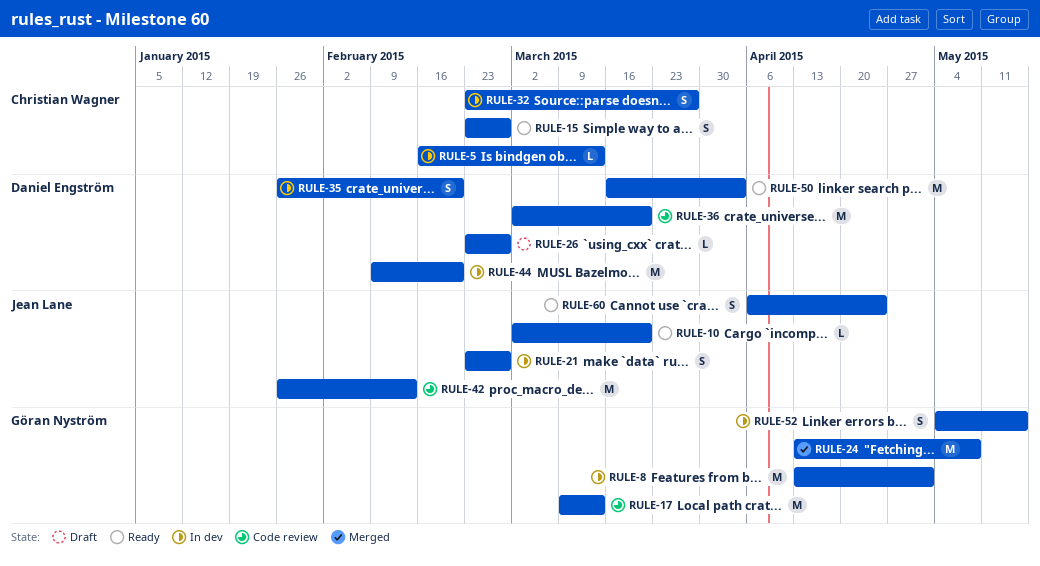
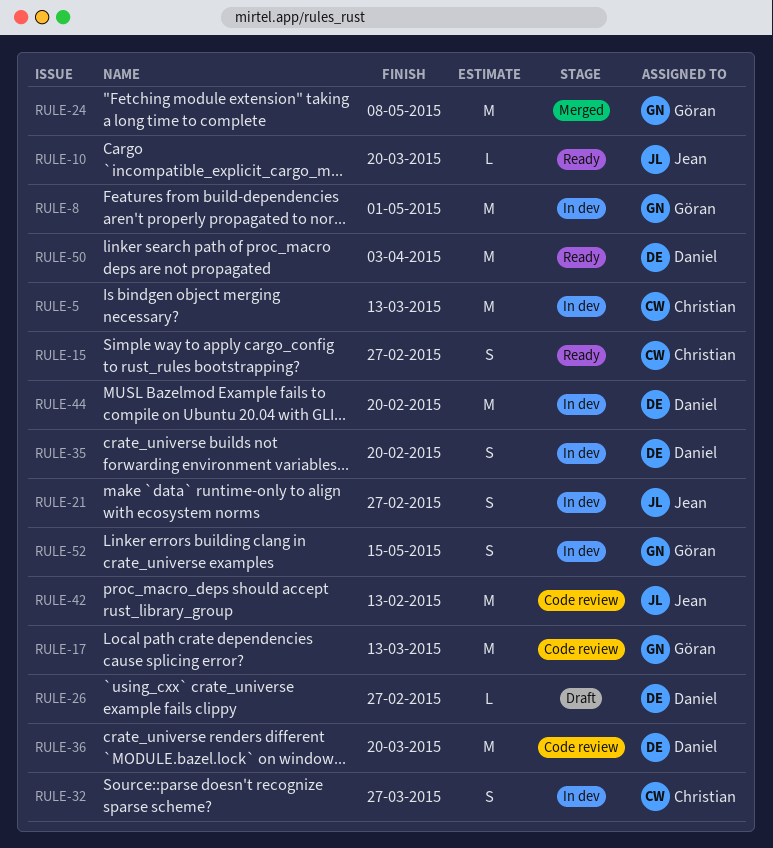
RULE-5, estimate: L -> M
RULE-60: present -> none

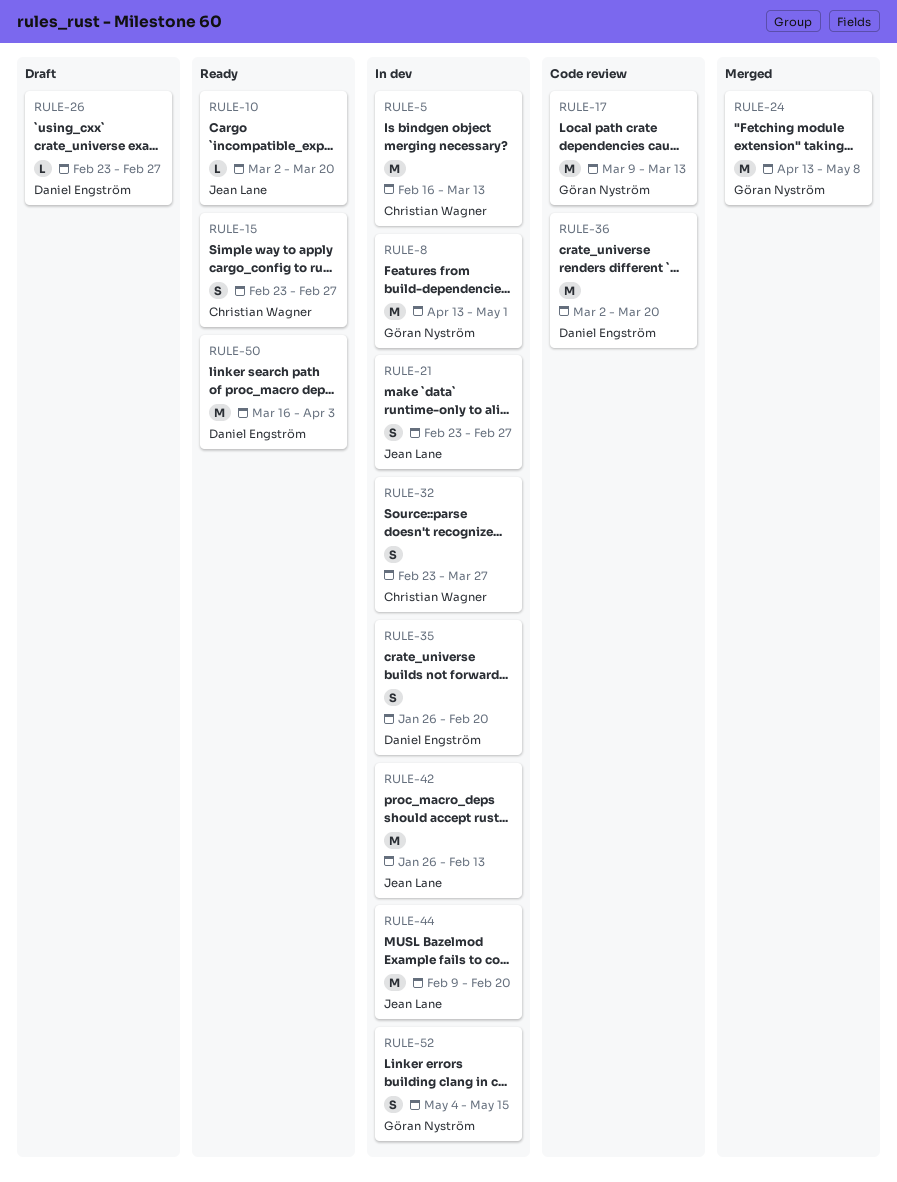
RULE-42, status: Code review -> In dev
RULE-44, owner: Daniel Engström -> Jean Lane

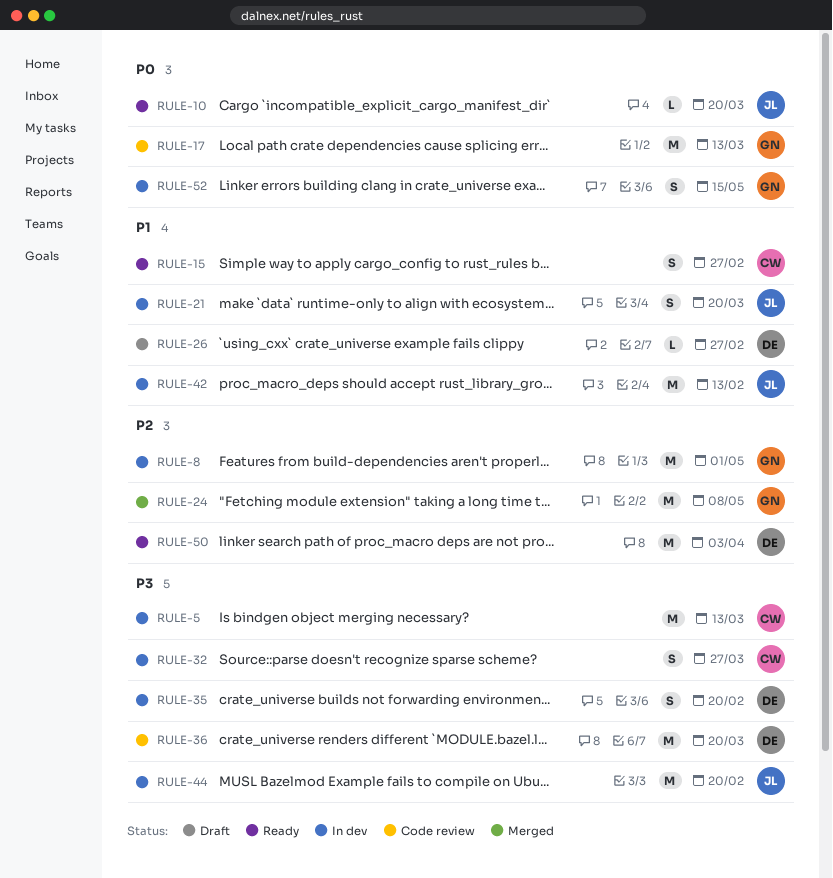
RULE-21, due: Feb 27 -> Mar 20

